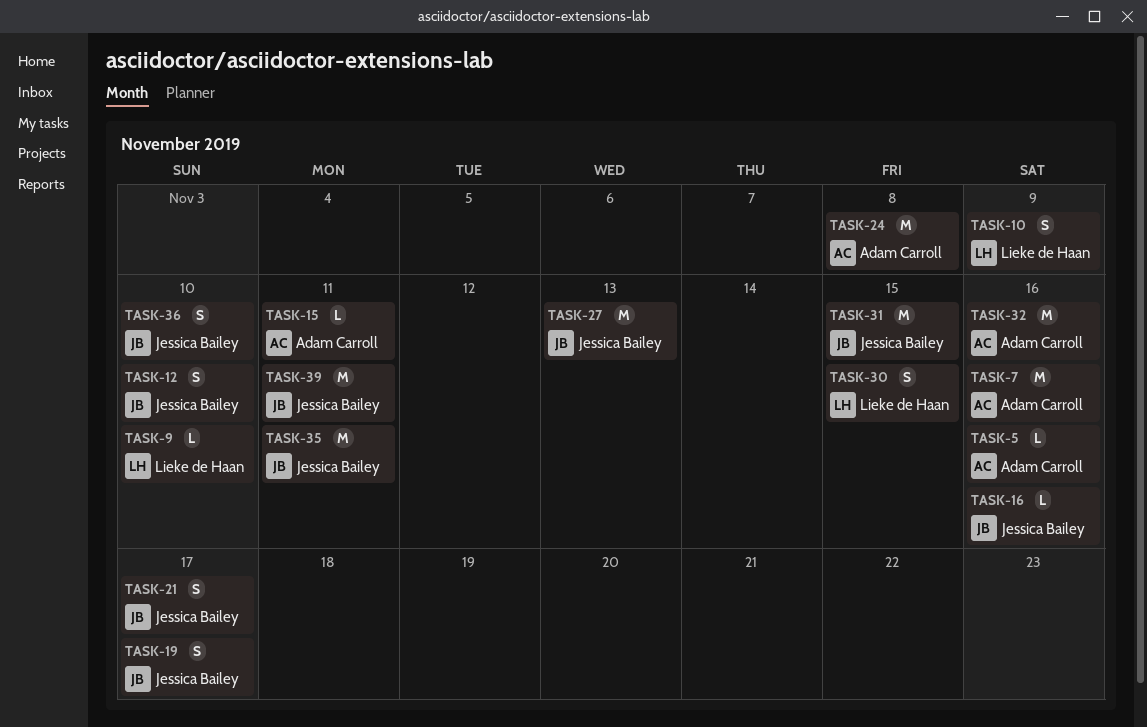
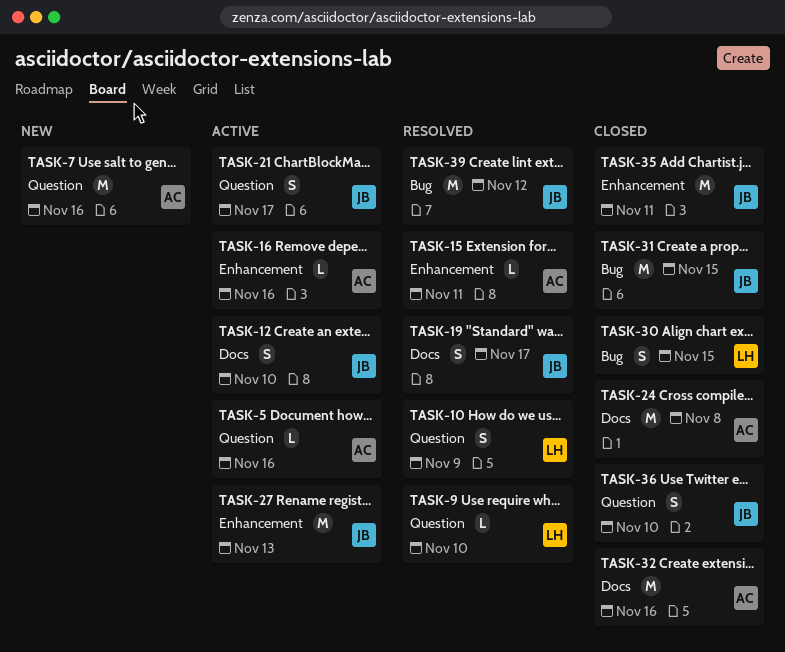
TASK-16, owner: Jessica Bailey -> Adam Carroll
TASK-39, due: Nov 11 -> Nov 12

